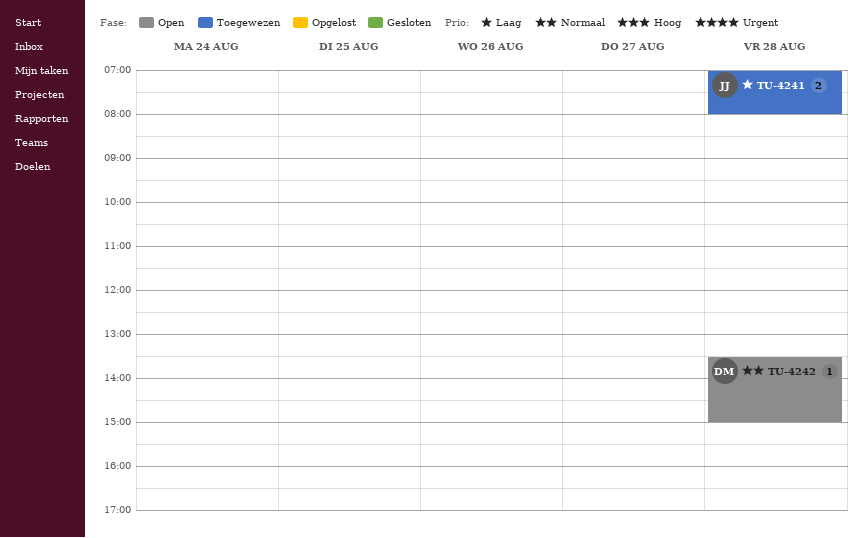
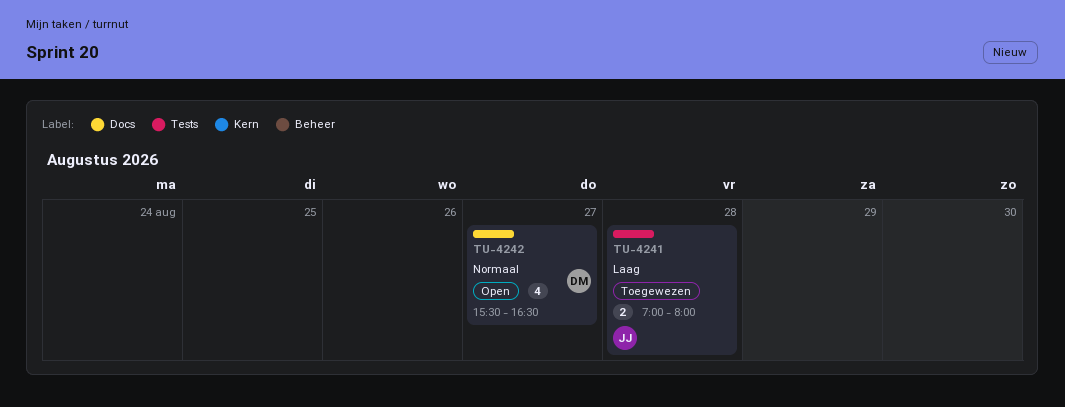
TU-4242, estimate: 1 -> 4
TU-4242, day: Aug 28 -> Aug 27
TU-4242, begins: 13:30 -> 15:30
TU-4242, ends: 15:00 -> 16:30

